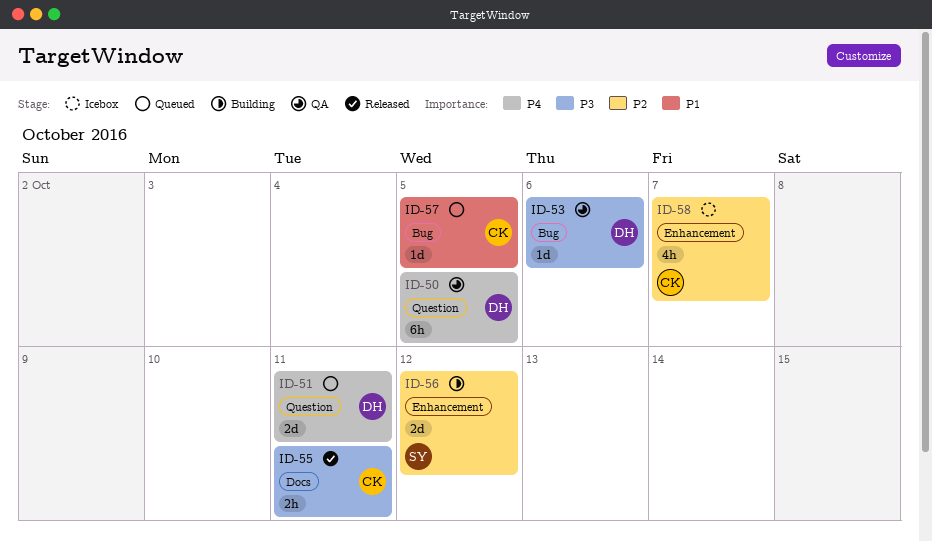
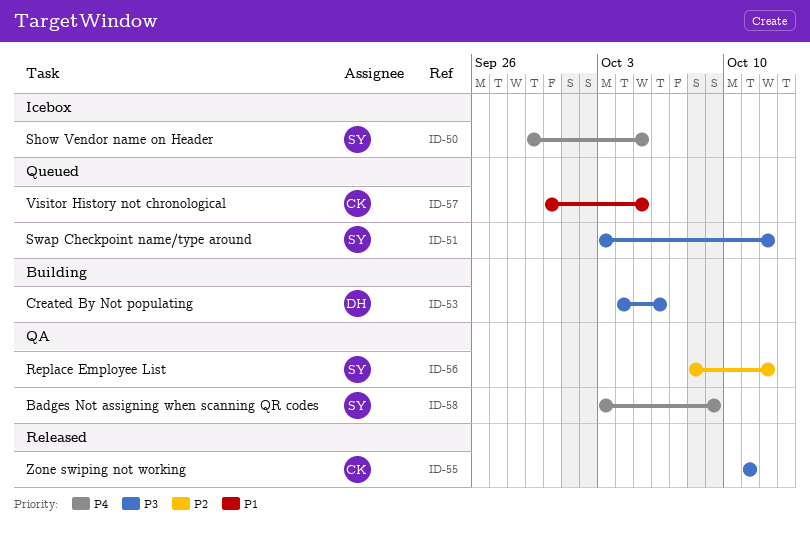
ID-50, status: QA -> Icebox
ID-50, owner: DH -> SY
ID-51, owner: DH -> SY
ID-51, priority: P4 -> P3
ID-51, due: Oct 11 -> Oct 12
ID-53, status: QA -> Building
ID-56, status: Building -> QA
ID-58, status: Icebox -> QA
ID-58, owner: CK -> SY
ID-58, priority: P2 -> P4
ID-58, due: Oct 7 -> Oct 9

